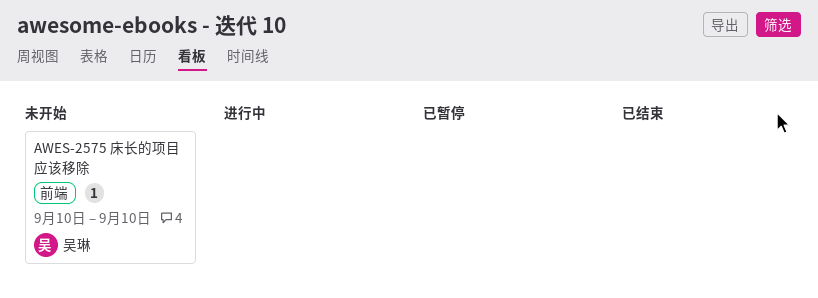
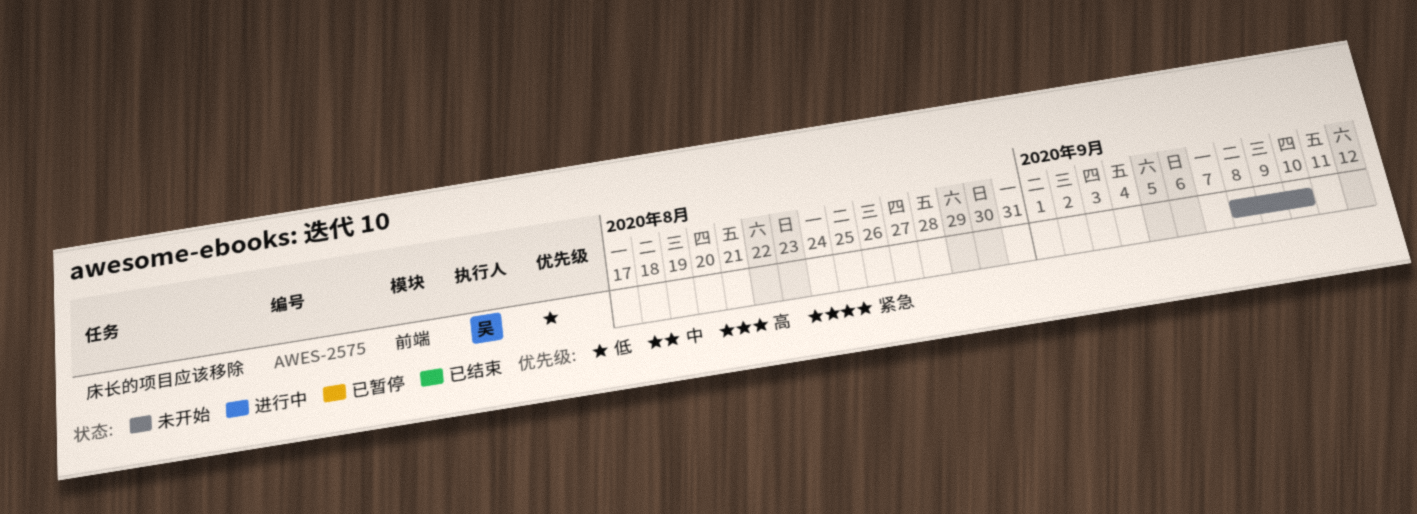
AWES-2575, start: Sep 10 -> Sep 8

